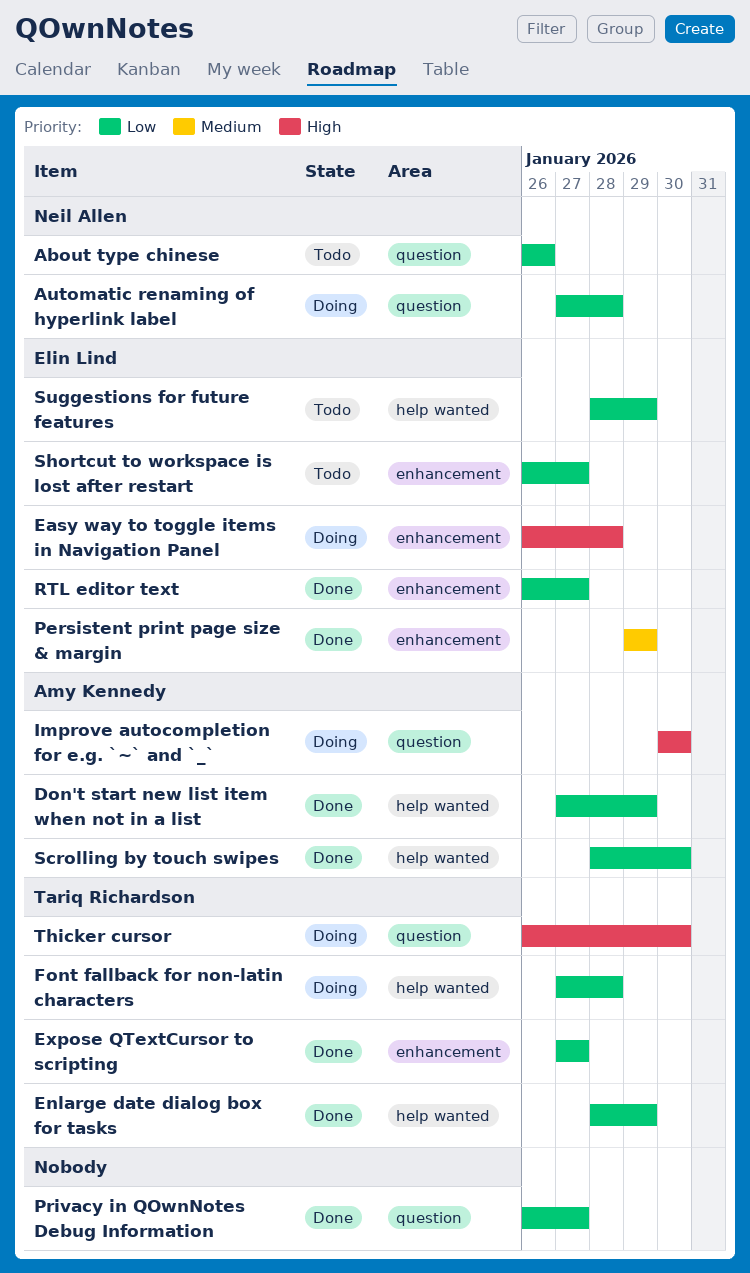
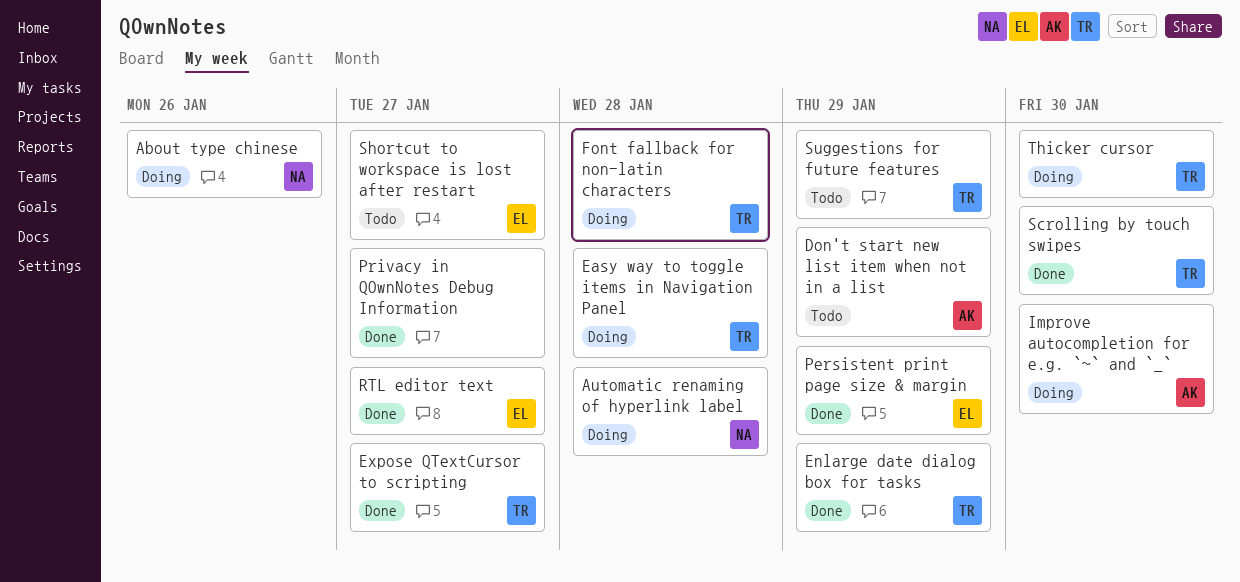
About type chinese, status: Todo -> Doing
Don't start new list item when not in a list, status: Done -> Todo
Easy way to toggle items in Navigation Panel, owner: Elin Lind -> Tariq Richardson
Scrolling by touch swipes, owner: Amy Kennedy -> Tariq Richardson
Suggestions for future features, owner: Elin Lind -> Tariq Richardson

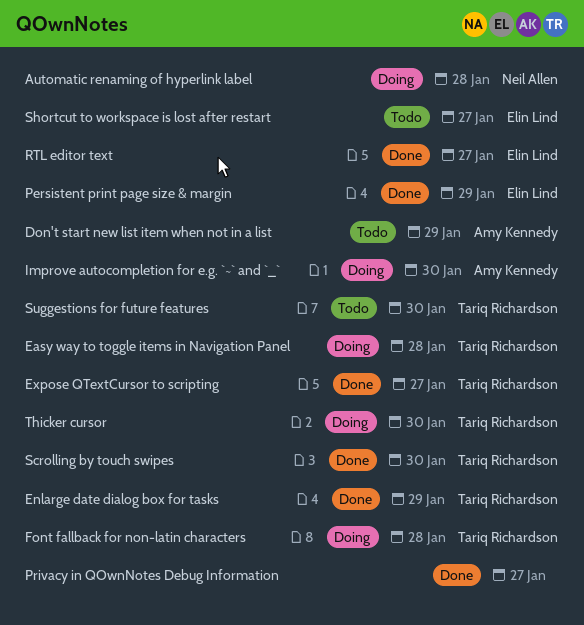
About type chinese: present -> none
Suggestions for future features, due: Jan 29 -> Jan 30

